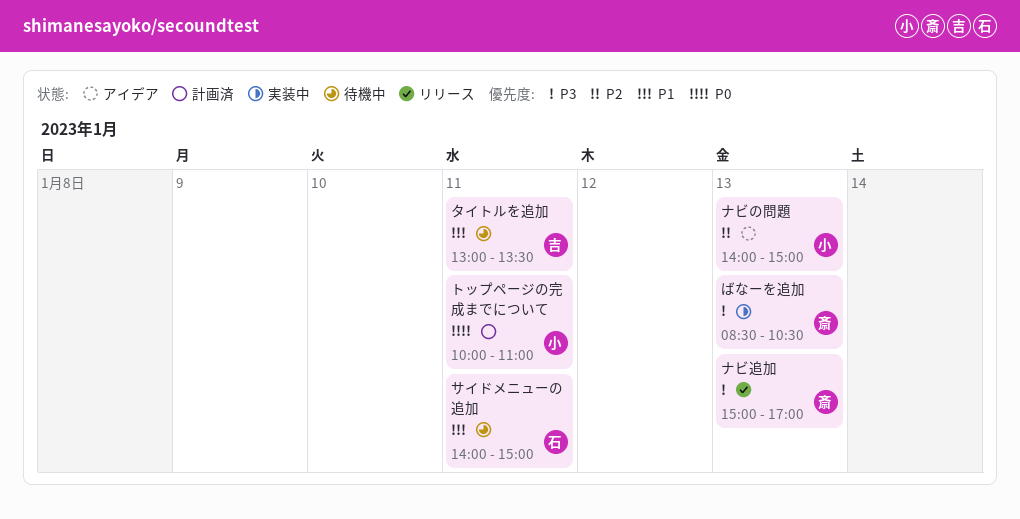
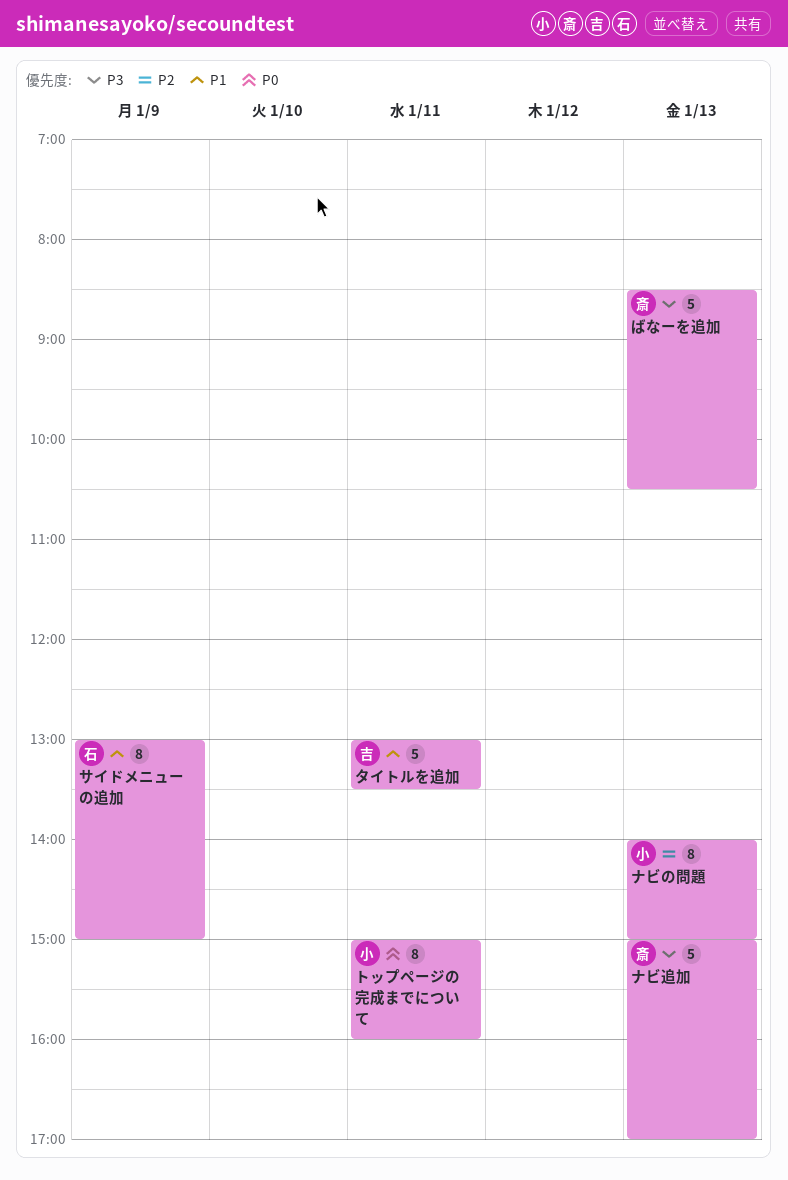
サイドメニューの追加, day: Jan 11 -> Jan 9
サイドメニューの追加, begins: 14:00 -> 13:00
トップページの完成までについて, begins: 10:00 -> 15:00
トップページの完成までについて, ends: 11:00 -> 16:00

